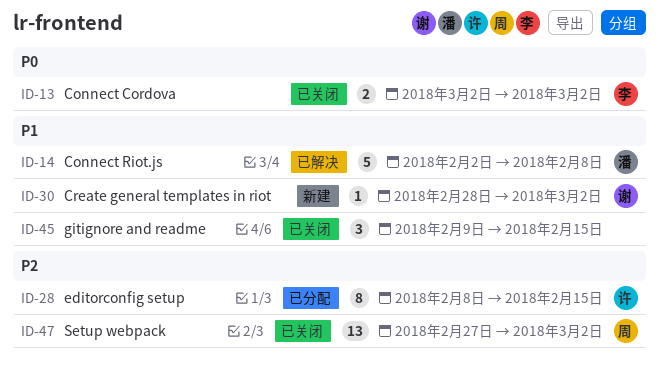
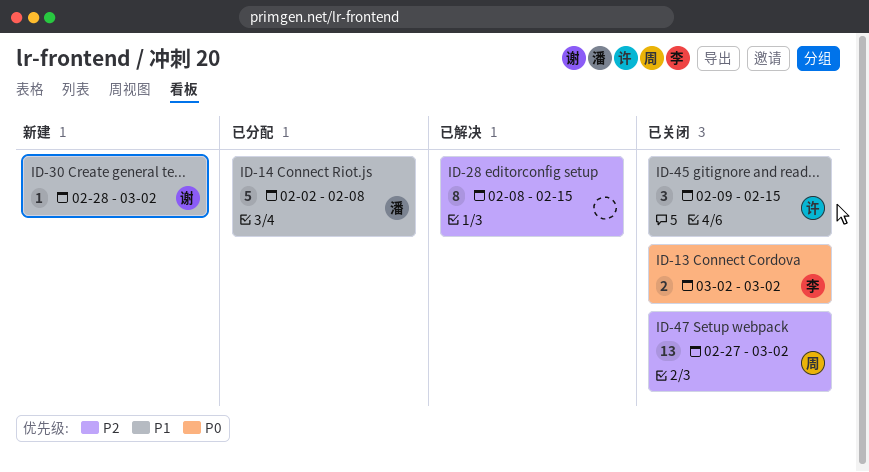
ID-14, status: 已解决 -> 已分配
ID-28, status: 已分配 -> 已解决
ID-28, owner: 许 -> none
ID-45, owner: none -> 许

